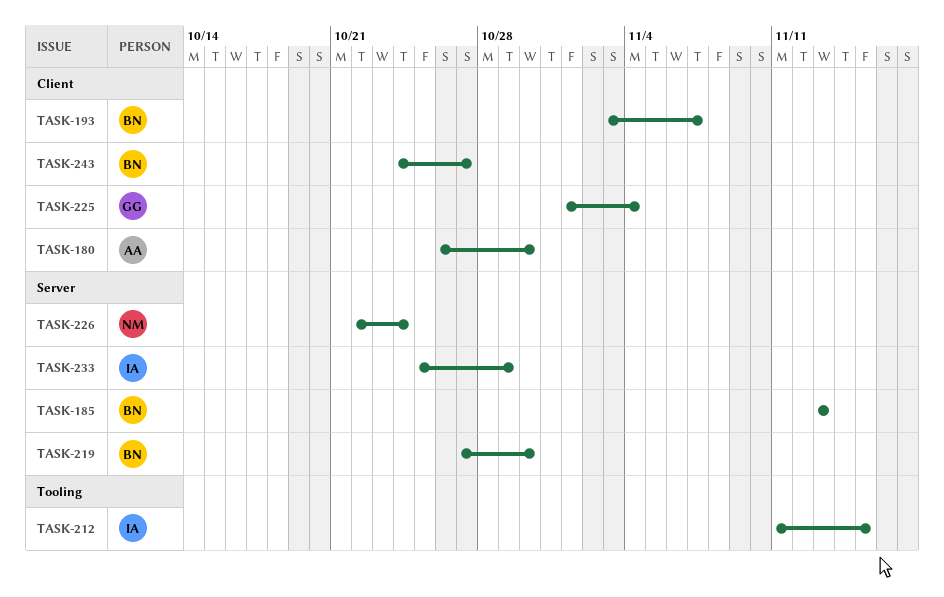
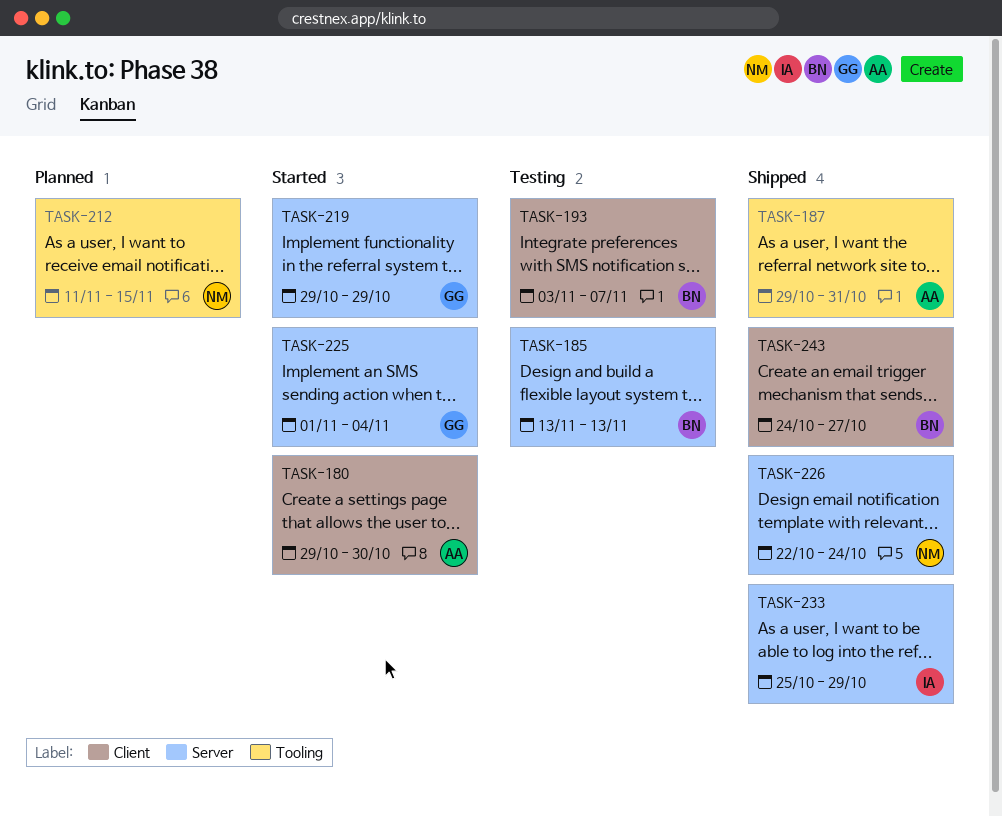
TASK-180, start: Oct 26 -> Oct 29
TASK-187: none -> present
TASK-212, owner: IA -> NM
TASK-219, owner: BN -> GG
TASK-219, start: Oct 27 -> Oct 29
TASK-219, due: Oct 30 -> Oct 29
TASK-225, label: Client -> Server

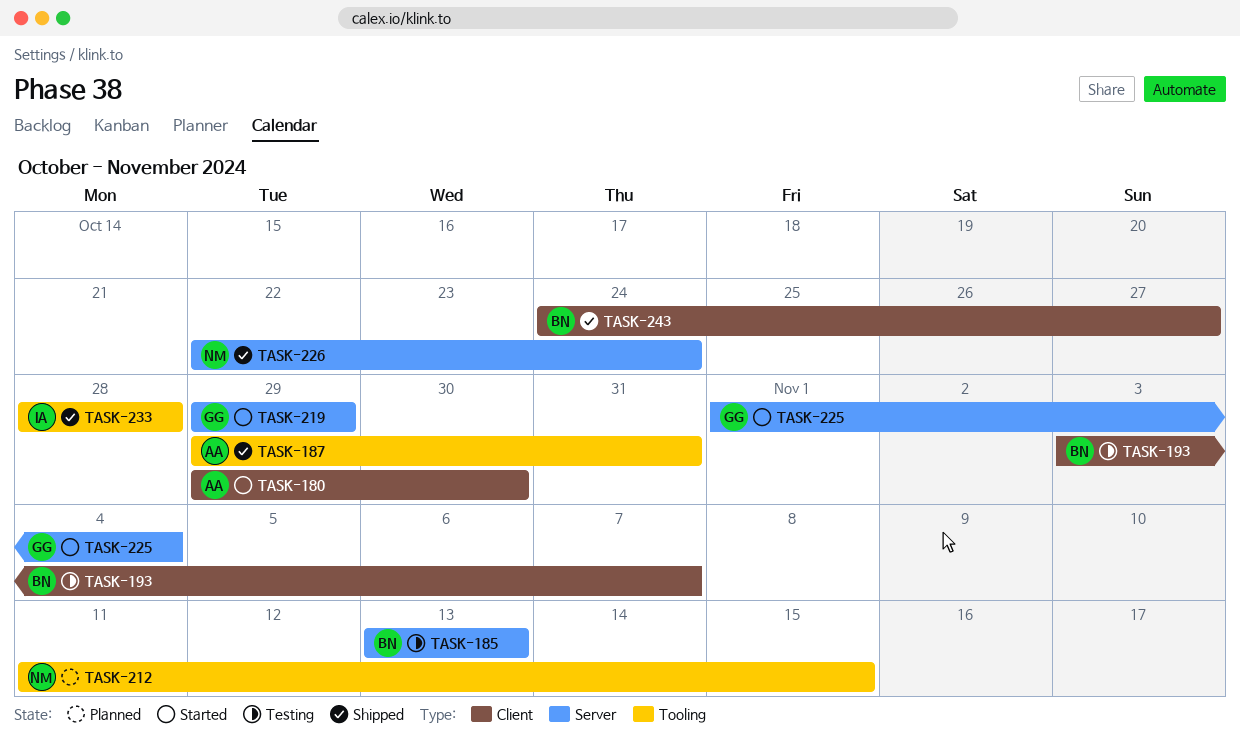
TASK-233, label: Server -> Tooling
TASK-233, start: Oct 25 -> Oct 28
TASK-233, due: Oct 29 -> Oct 28

